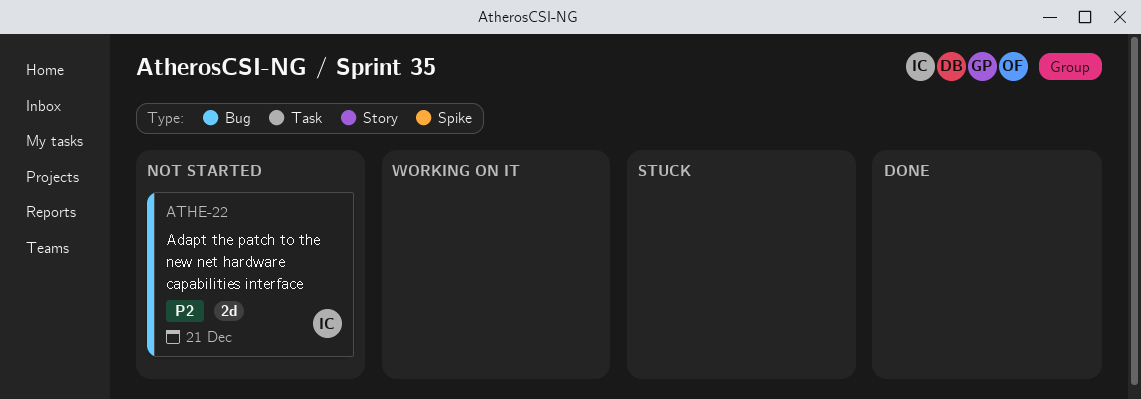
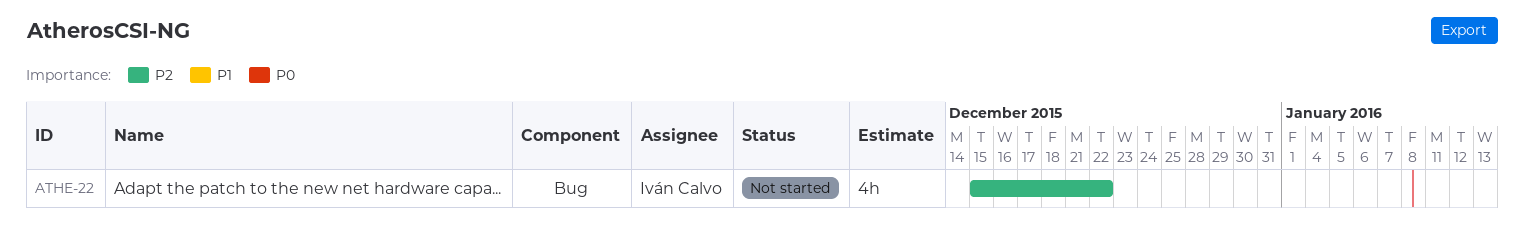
ATHE-22, estimate: 2d -> 4h
ATHE-22, due: Dec 21 -> Dec 22

